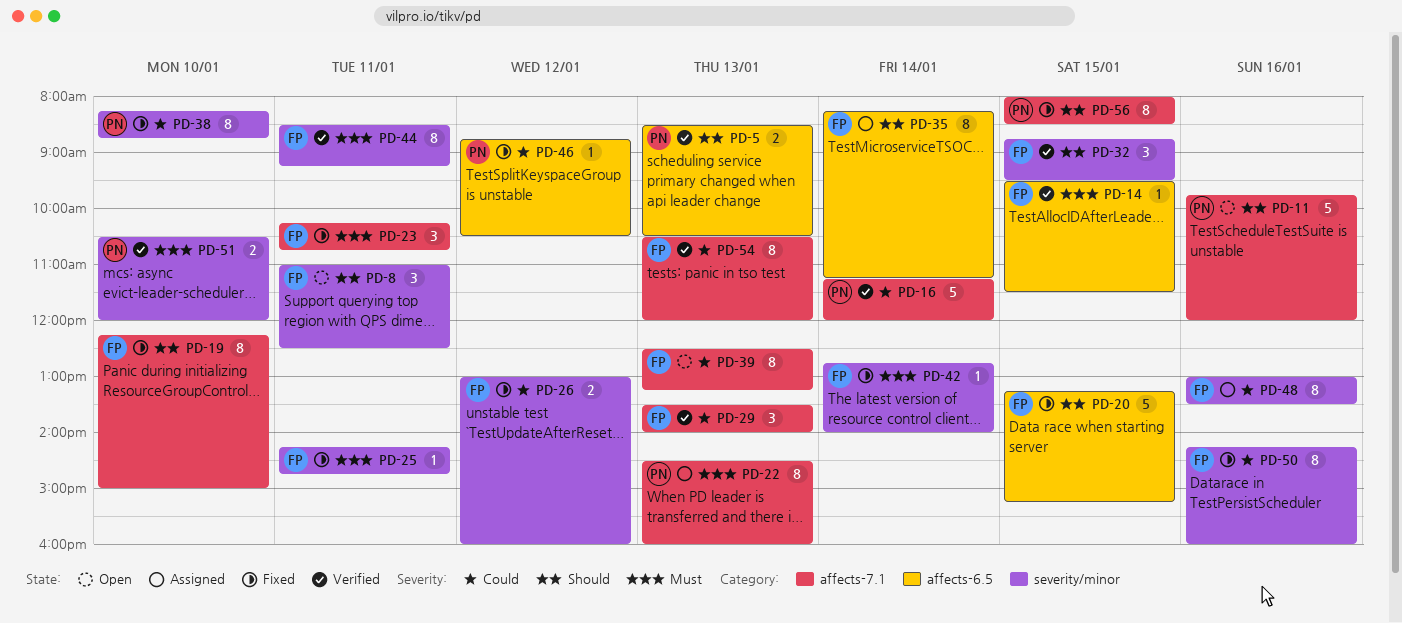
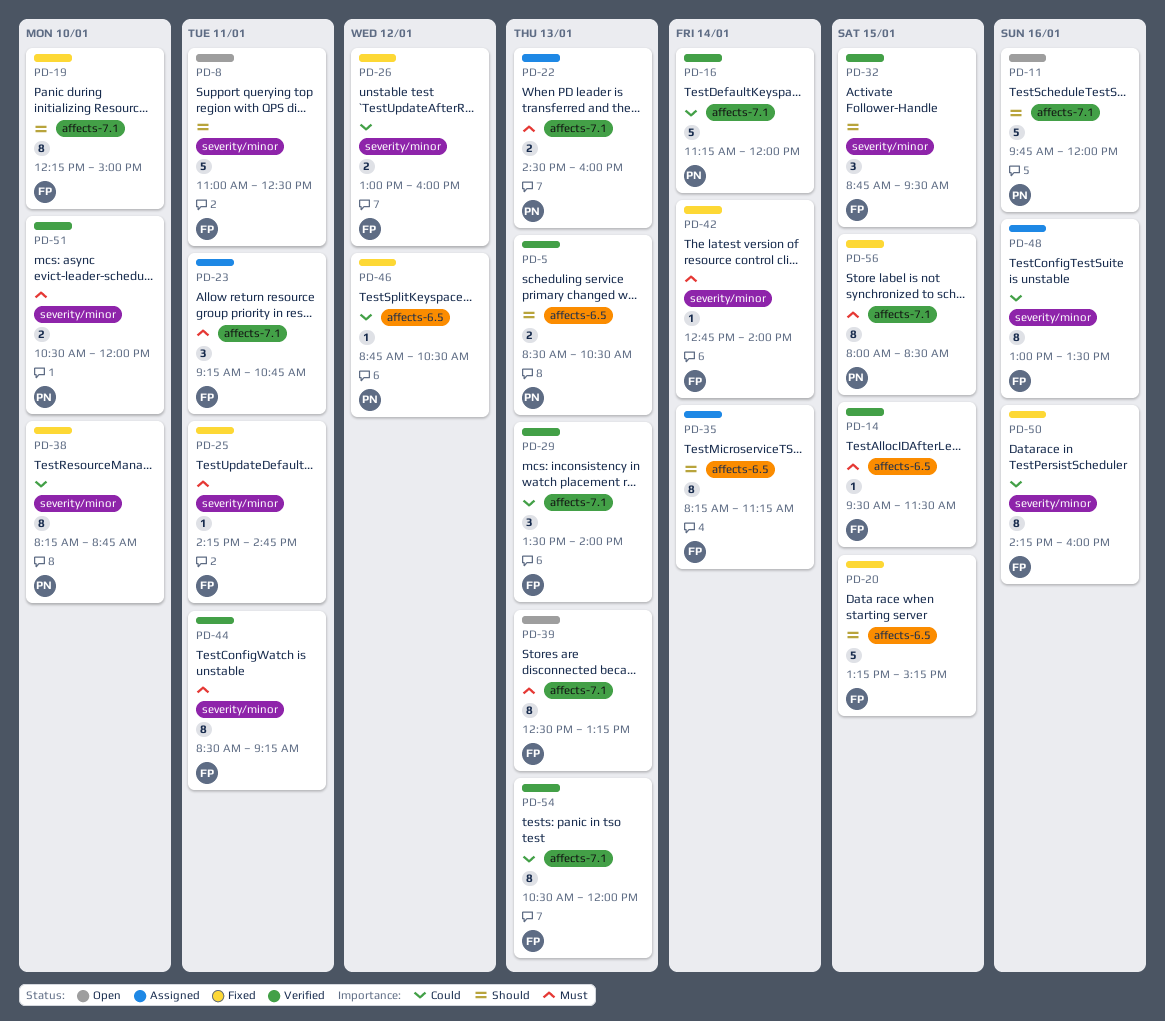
PD-8, estimate: 3 -> 5
PD-22, estimate: 8 -> 2
PD-23, status: Fixed -> Assigned
PD-23, begins: 10:15 -> 09:15
PD-39, priority: Could -> Must
PD-56, priority: Should -> Must

